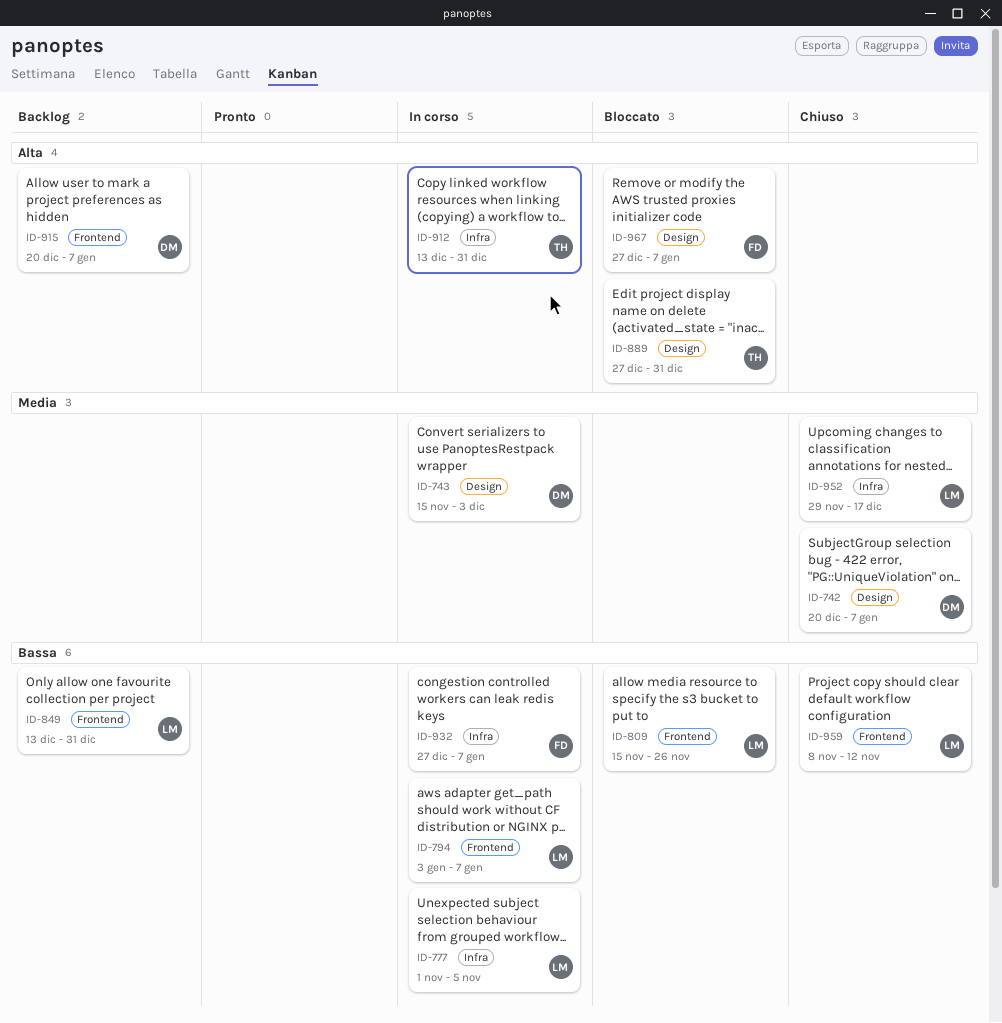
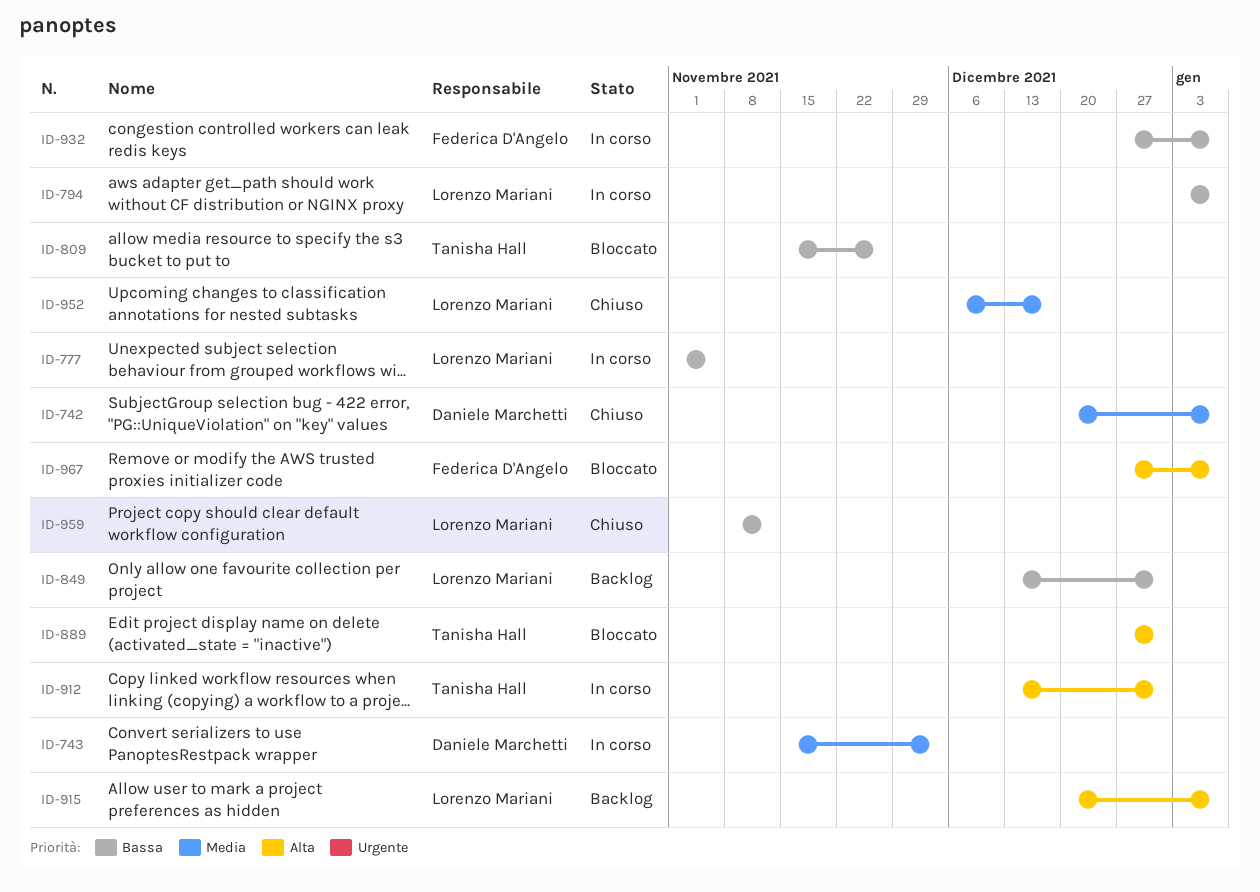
ID-809, owner: Lorenzo Mariani -> Tanisha Hall
ID-915, owner: Daniele Marchetti -> Lorenzo Mariani
ID-952, start: Nov 29 -> Dec 6

